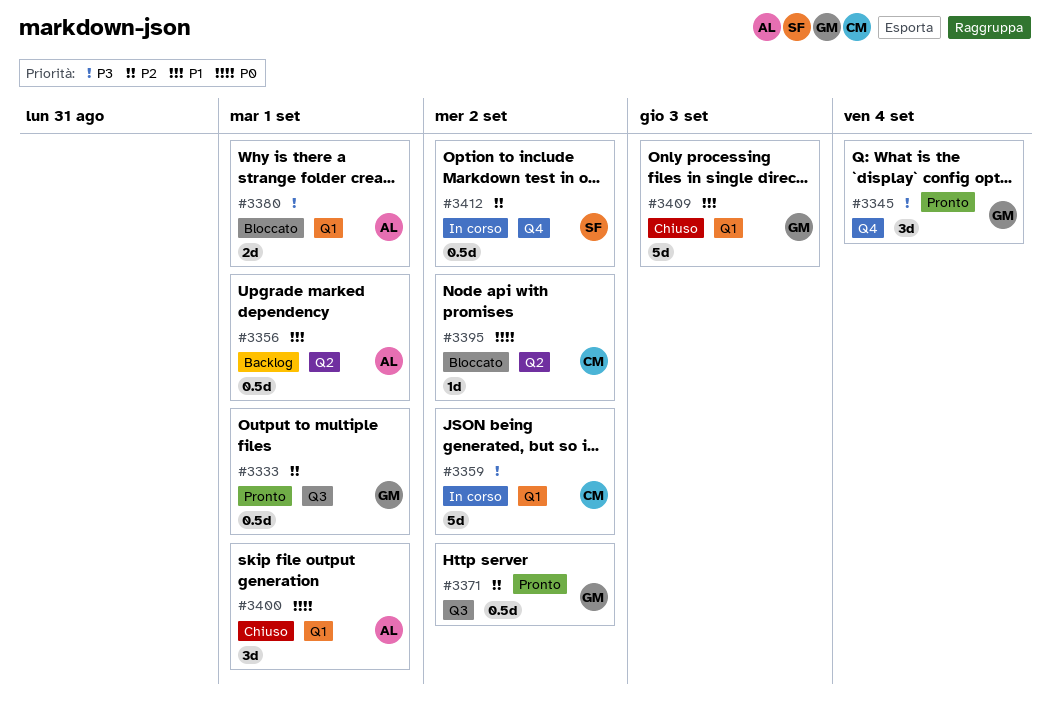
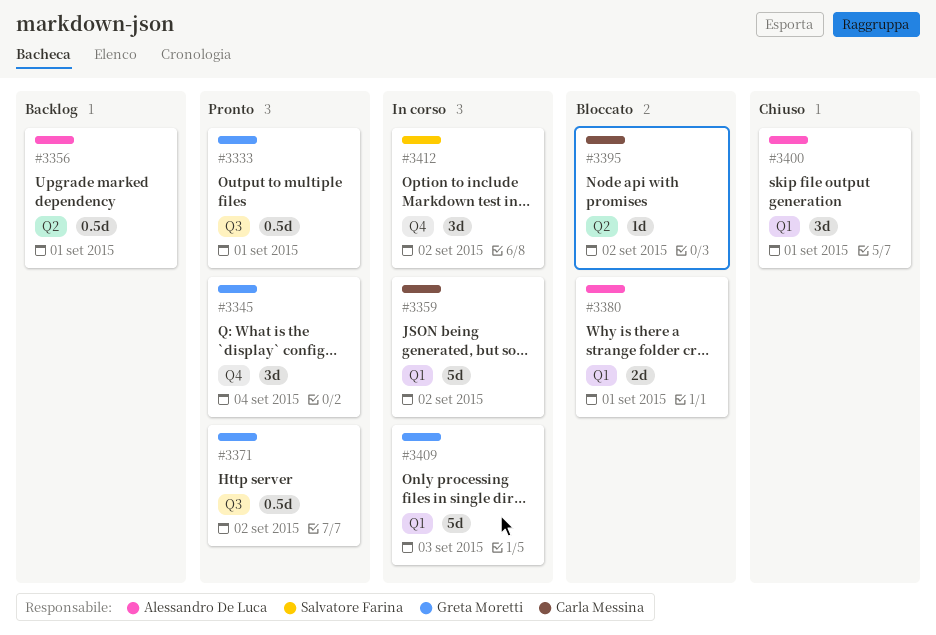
#3409, status: Chiuso -> In corso
#3412, estimate: 0.5d -> 3d

